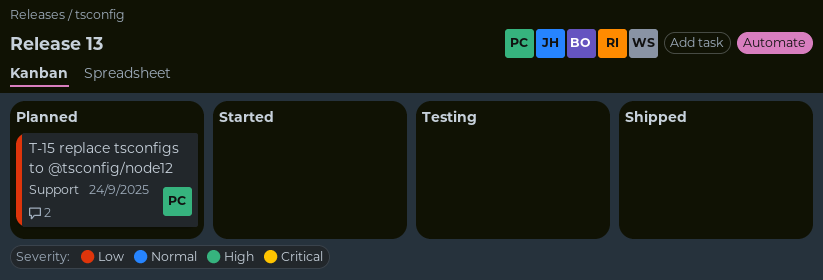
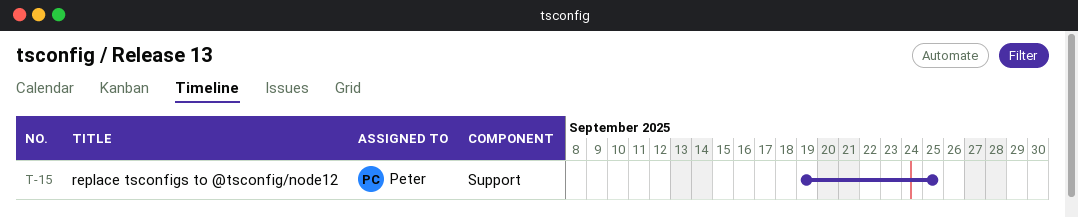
T-15, due: Sep 24 -> Sep 25

